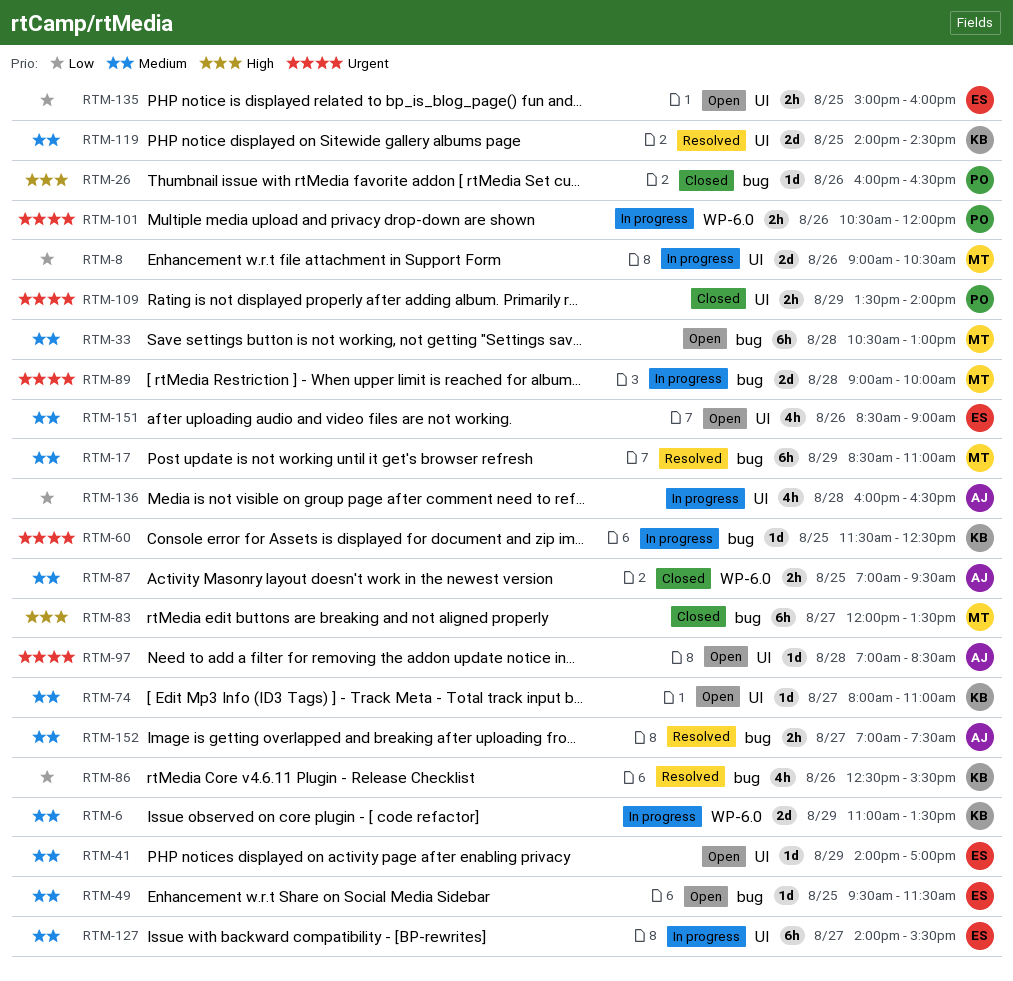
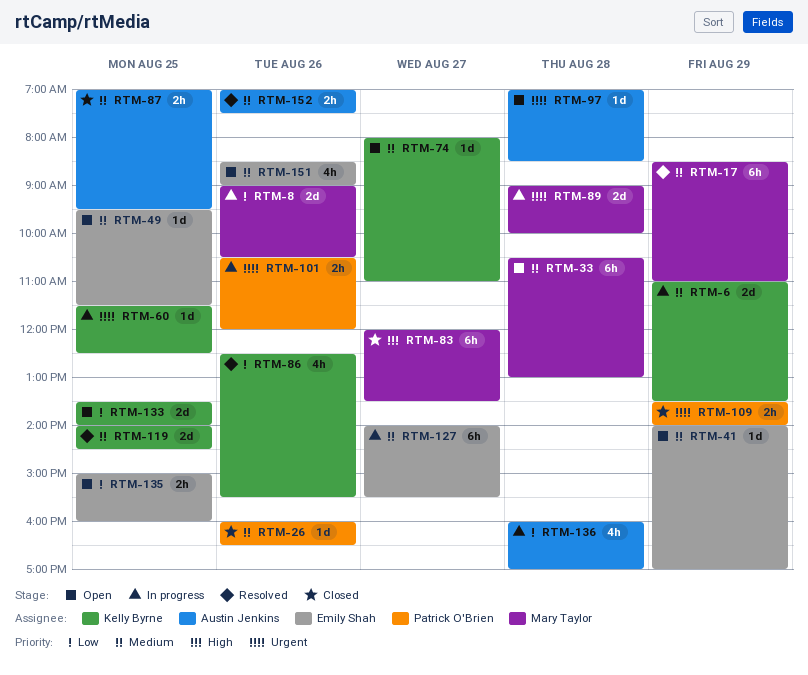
RTM-26, priority: High -> Medium
RTM-133: none -> present
RTM-136, ends: 16:30 -> 17:00
RTM-152, day: Aug 27 -> Aug 26

